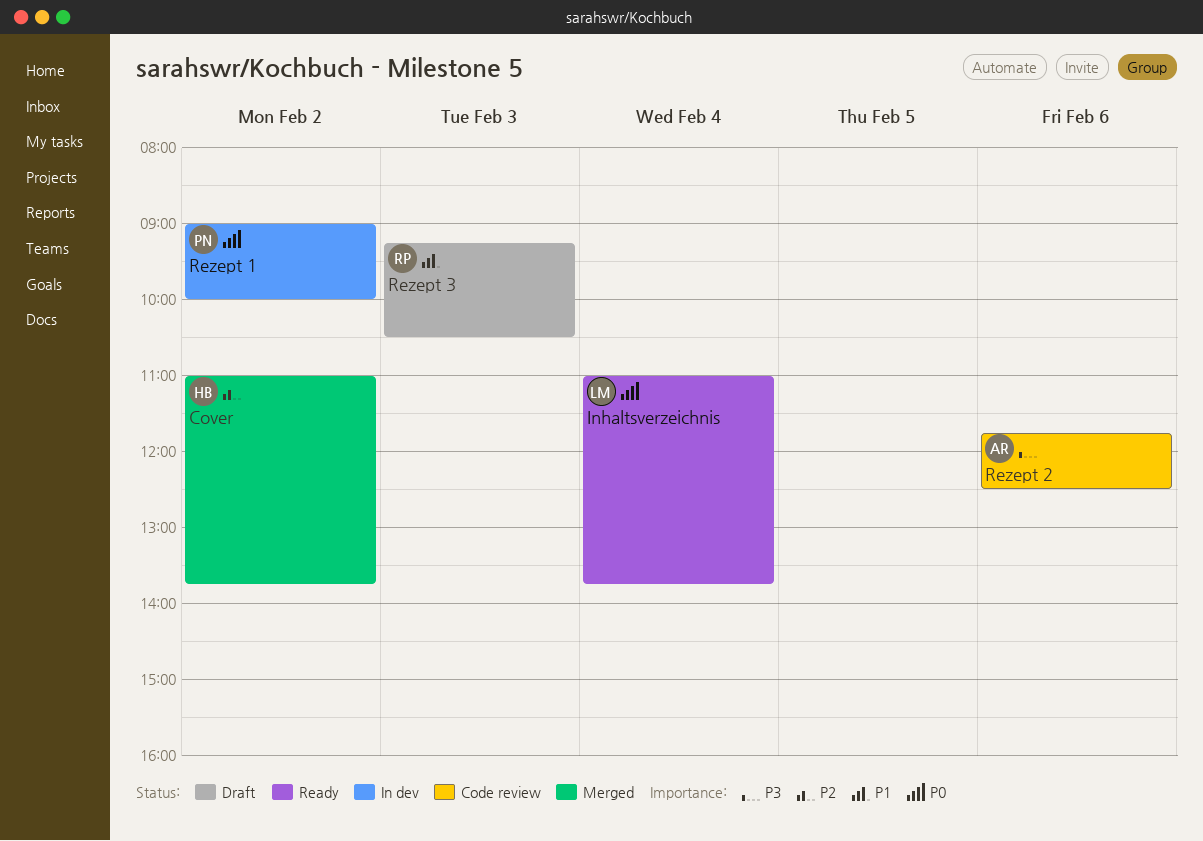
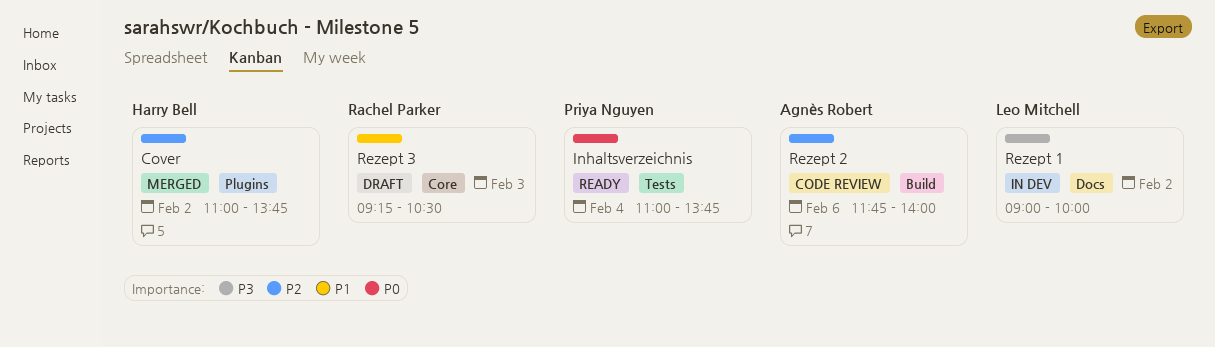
Inhaltsverzeichnis, owner: Leo Mitchell -> Priya Nguyen
Rezept 1, owner: Priya Nguyen -> Leo Mitchell
Rezept 1, priority: P0 -> P3
Rezept 2, priority: P3 -> P2
Rezept 2, ends: 12:30 -> 14:00

